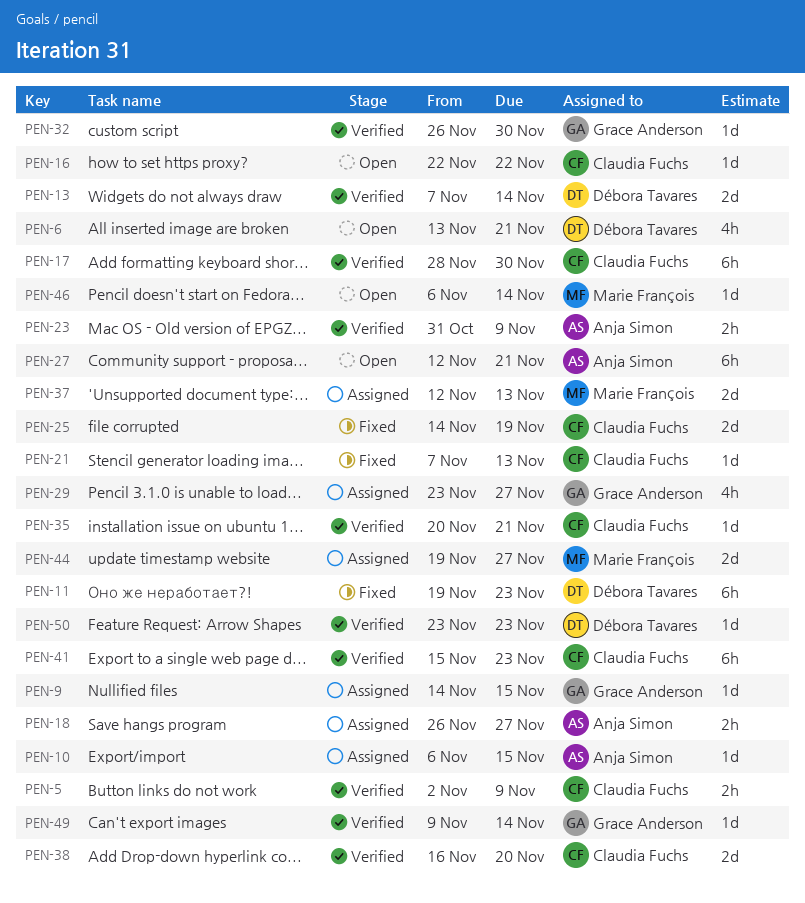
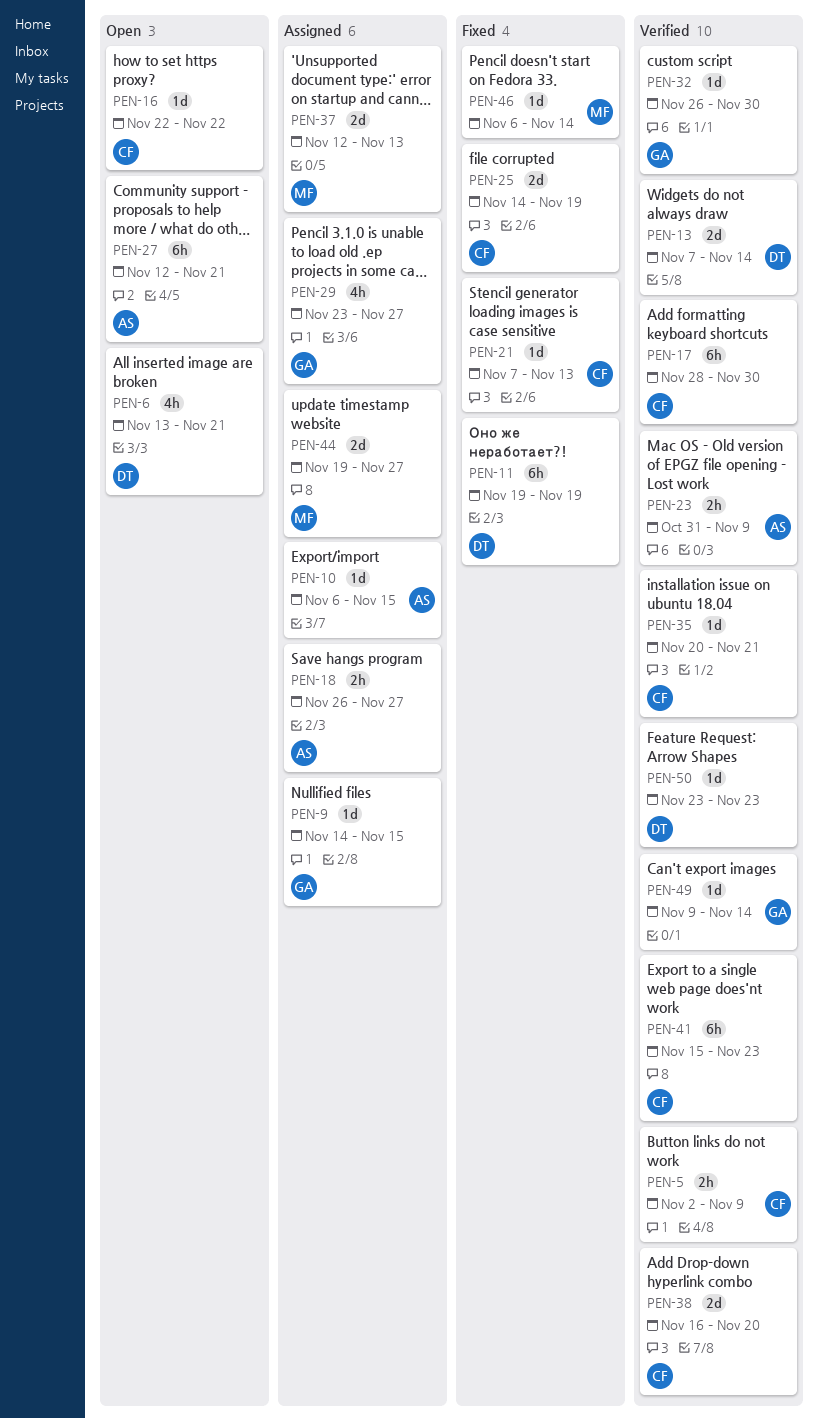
PEN-11, due: Nov 23 -> Nov 19
PEN-46, status: Open -> Fixed

